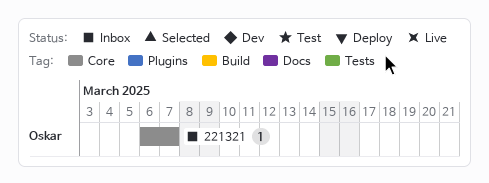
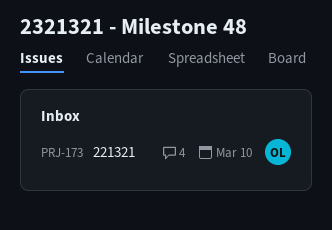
221321, due: Mar 7 -> Mar 10

